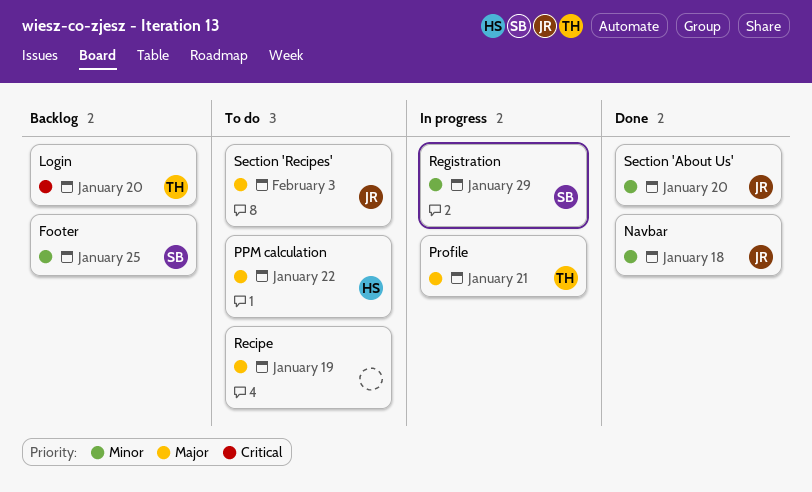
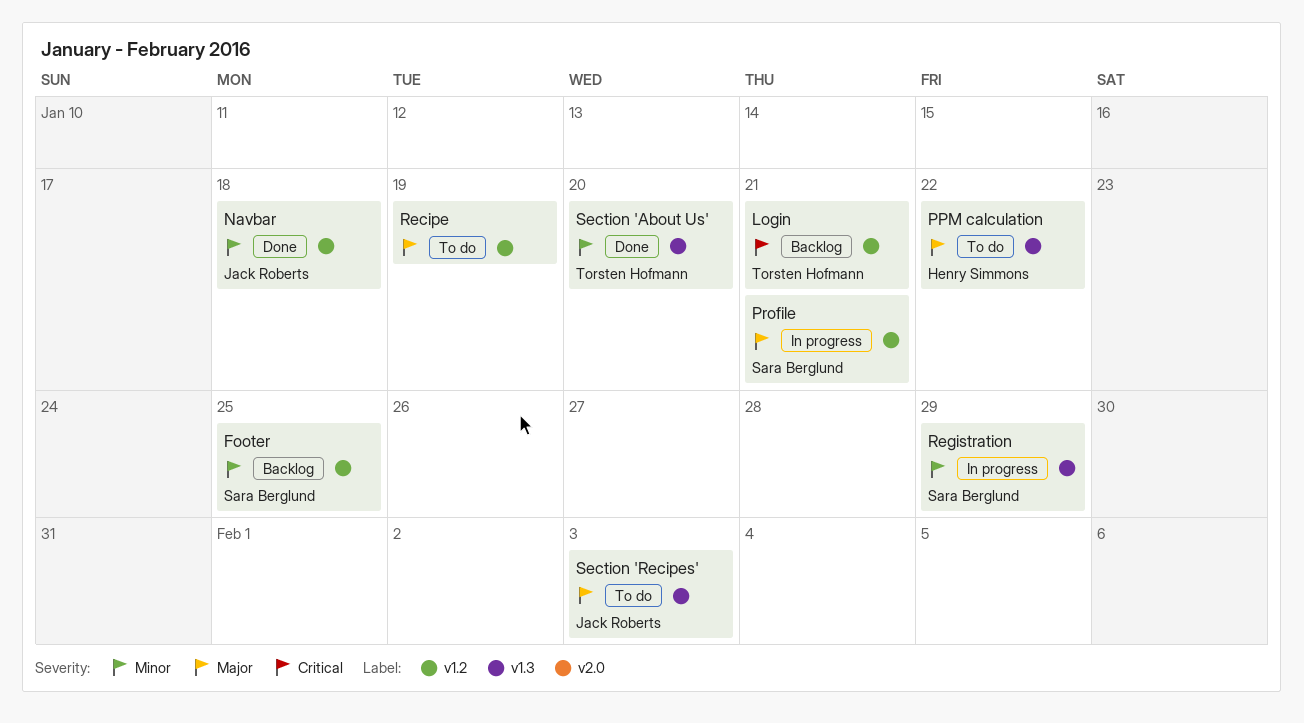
Login, due: Jan 20 -> Jan 21
Profile, owner: Torsten Hofmann -> Sara Berglund
Section 'About Us', owner: Jack Roberts -> Torsten Hofmann

